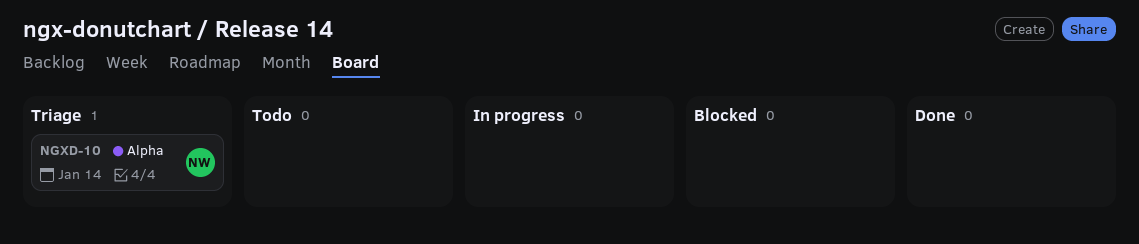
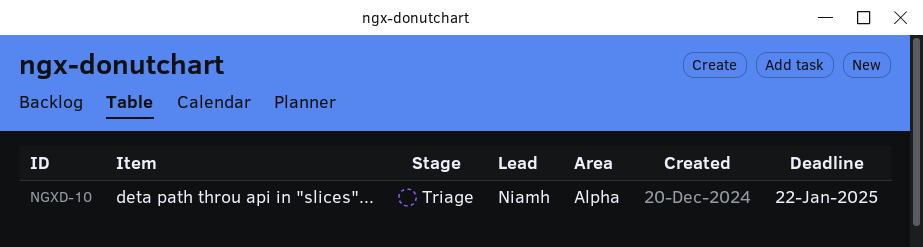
NGXD-10, due: Jan 14 -> Jan 22

